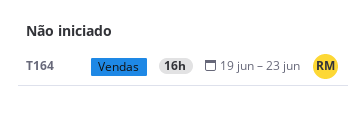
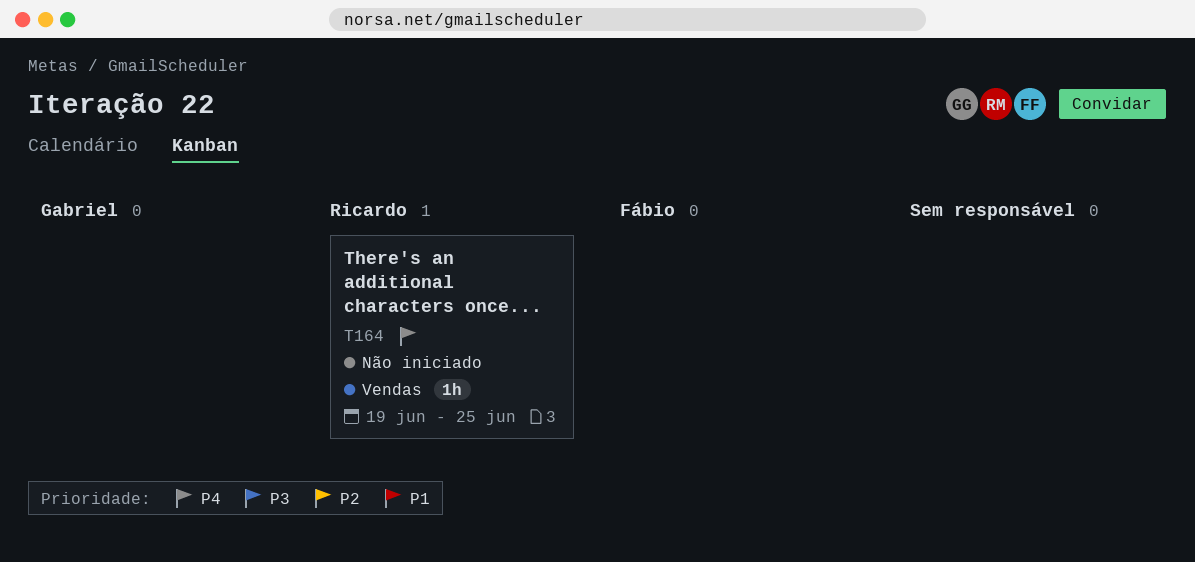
T164, estimate: 16h -> 1h
T164, due: Jun 23 -> Jun 25

